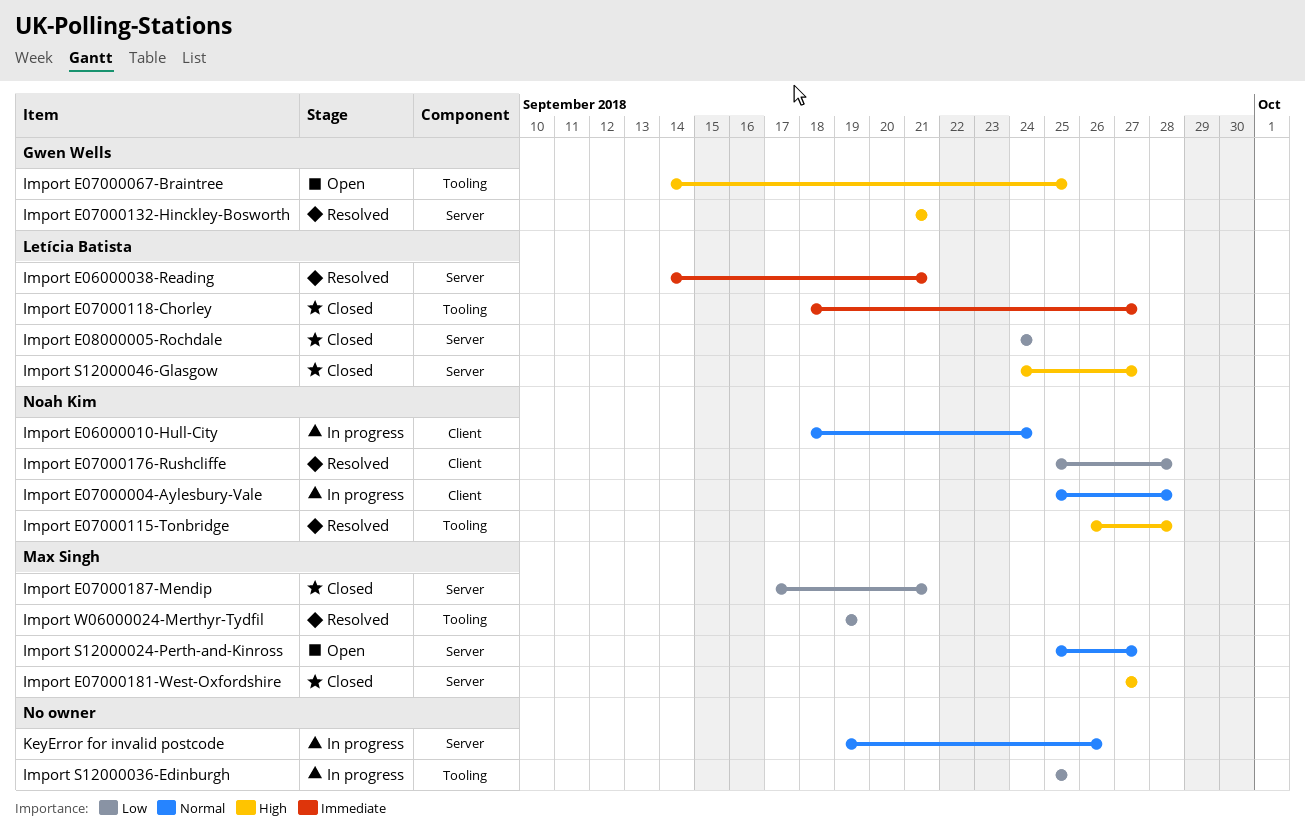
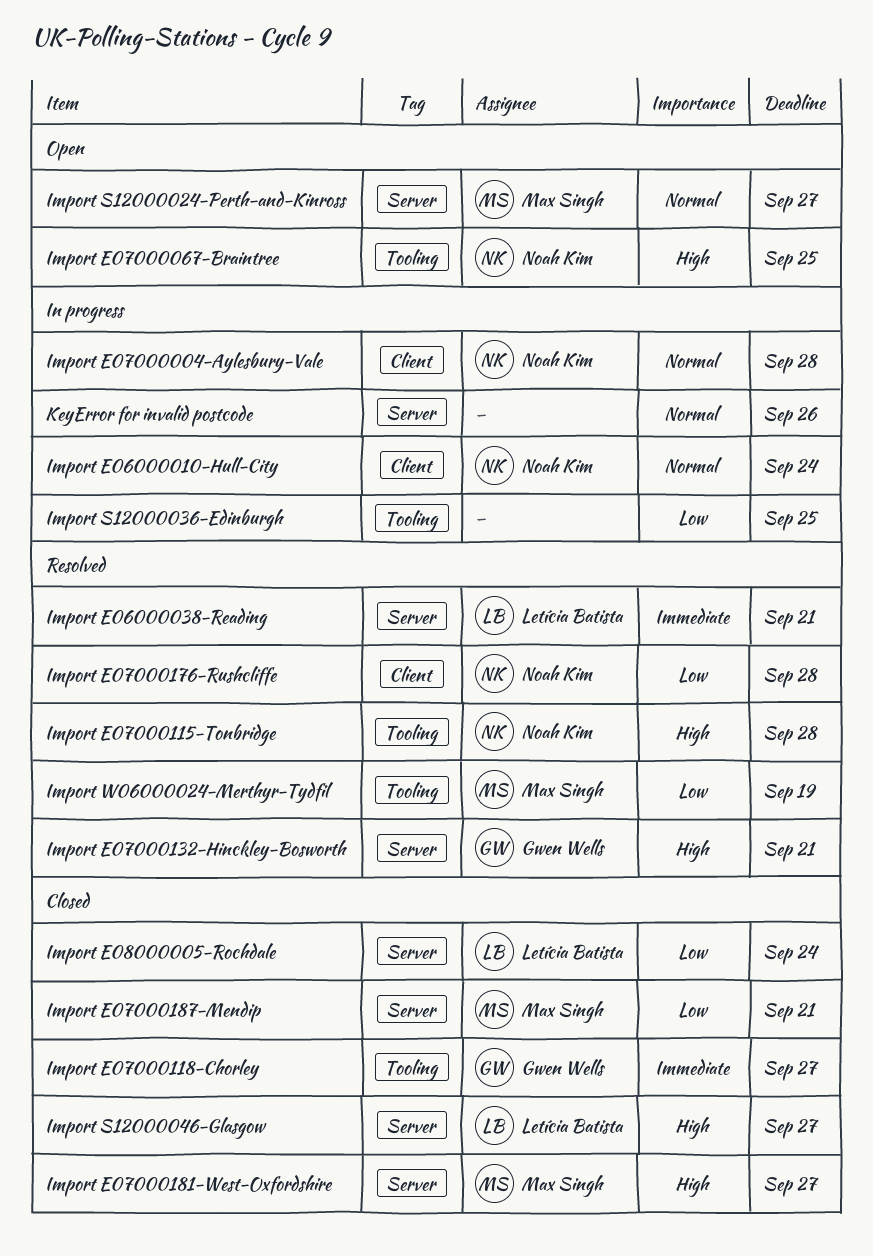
Import E07000067-Braintree, owner: Gwen Wells -> Noah Kim
Import E07000118-Chorley, owner: Letícia Batista -> Gwen Wells

